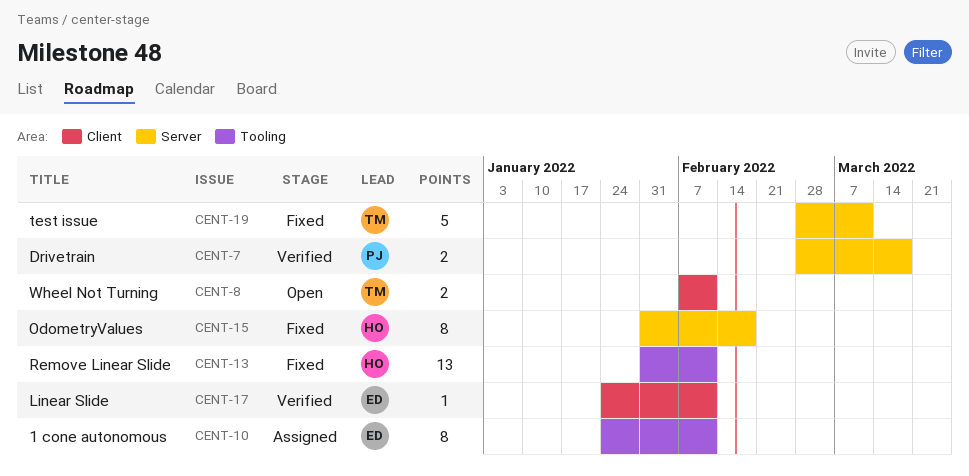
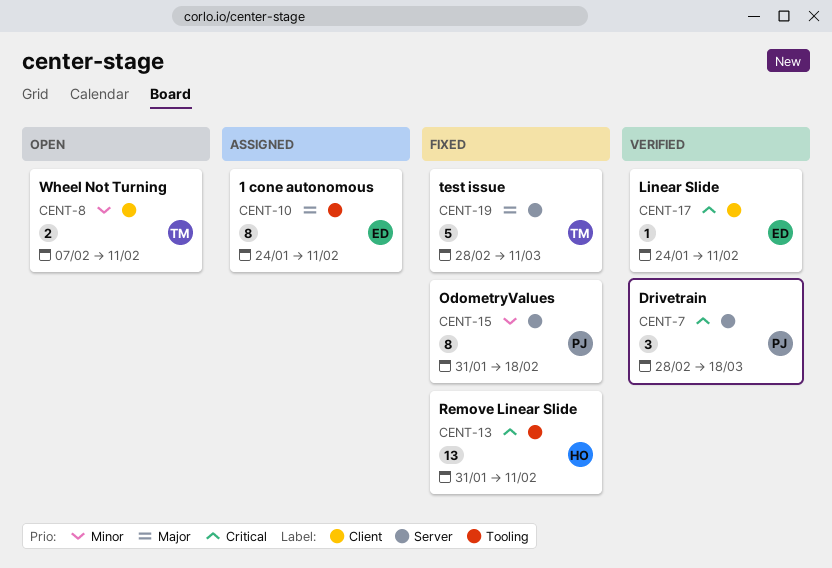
CENT-7, estimate: 2 -> 3
CENT-15, owner: HO -> PJ

